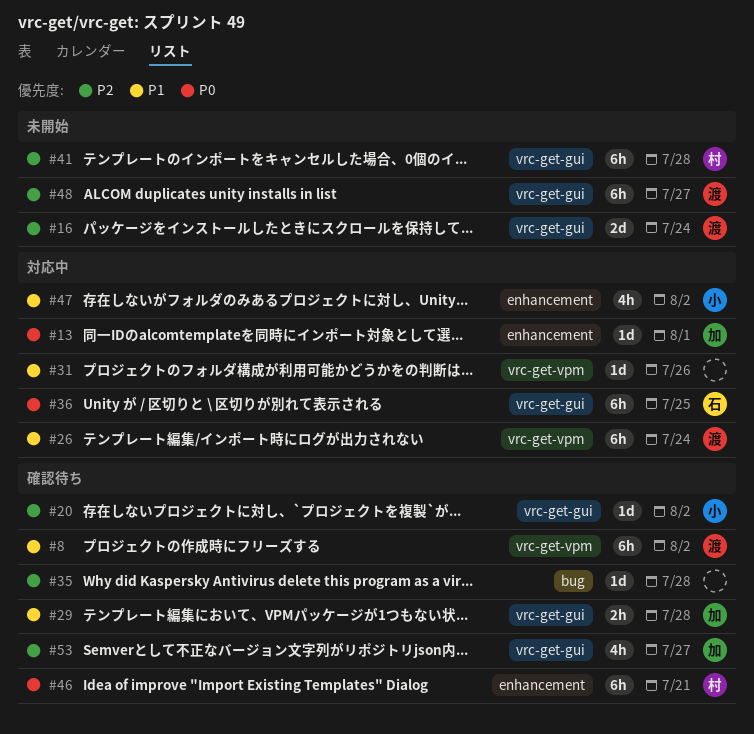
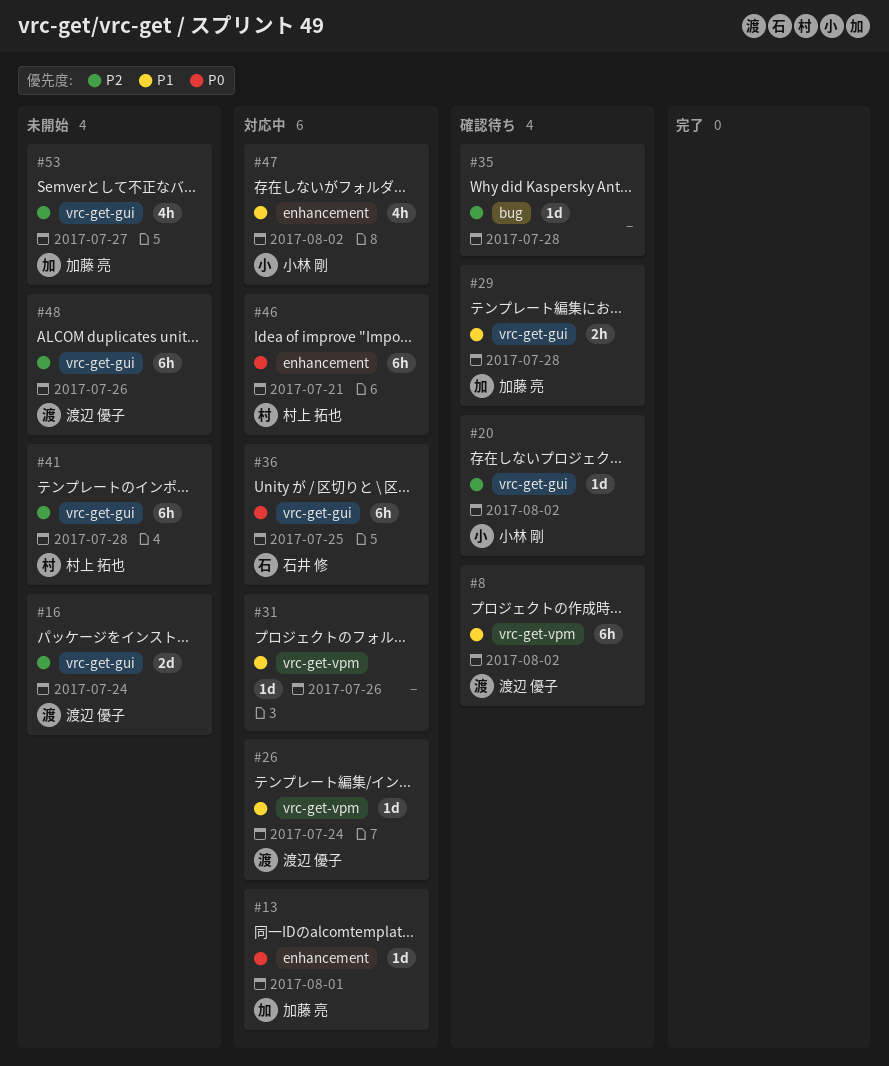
#26, estimate: 6h -> 1d
#46, status: 確認待ち -> 対応中
#48, due: Jul 27 -> Jul 26
#53, status: 確認待ち -> 未開始

